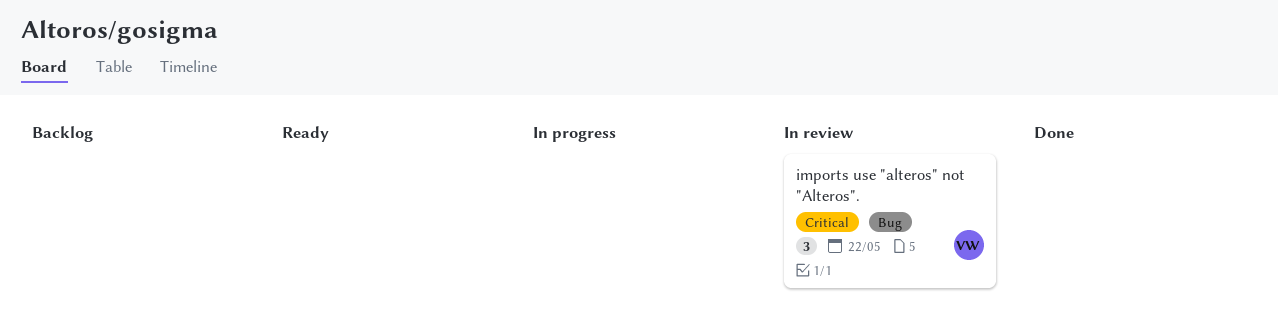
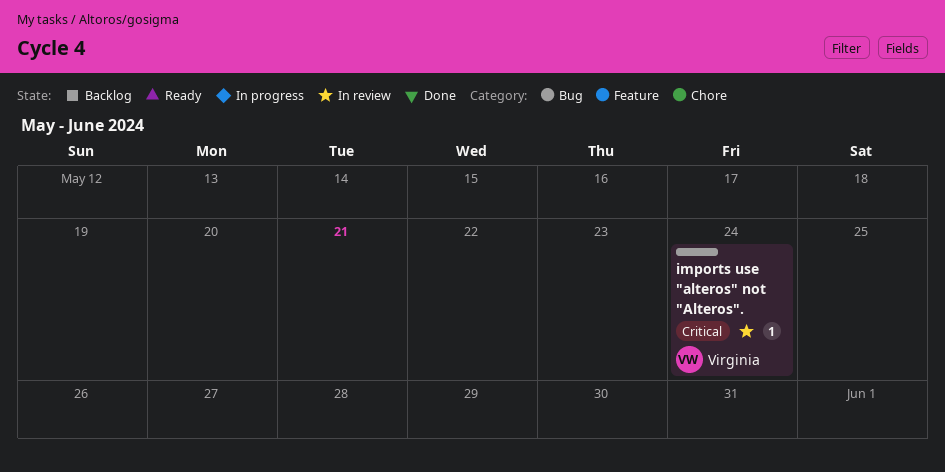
imports use "alteros" not "Alteros"., estimate: 3 -> 1
imports use "alteros" not "Alteros"., due: May 22 -> May 24

